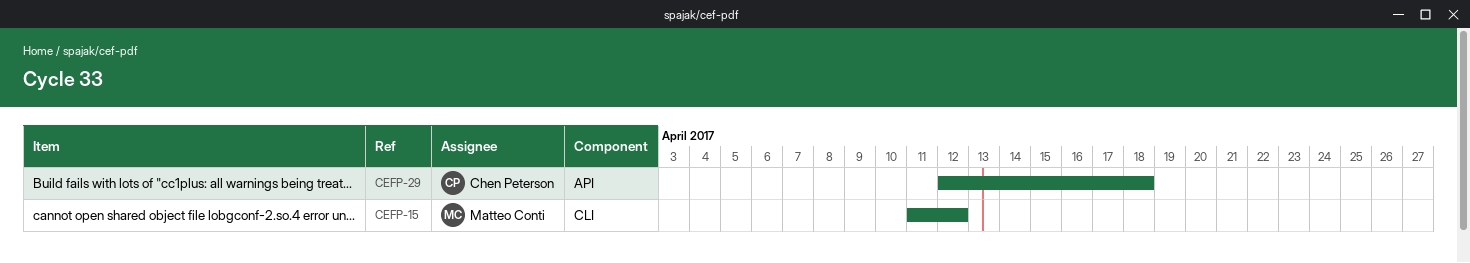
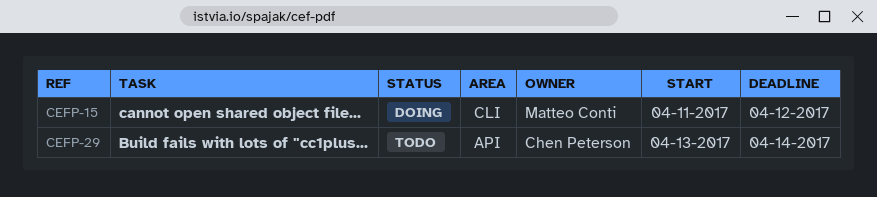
CEFP-29, start: Apr 12 -> Apr 13
CEFP-29, due: Apr 18 -> Apr 14

